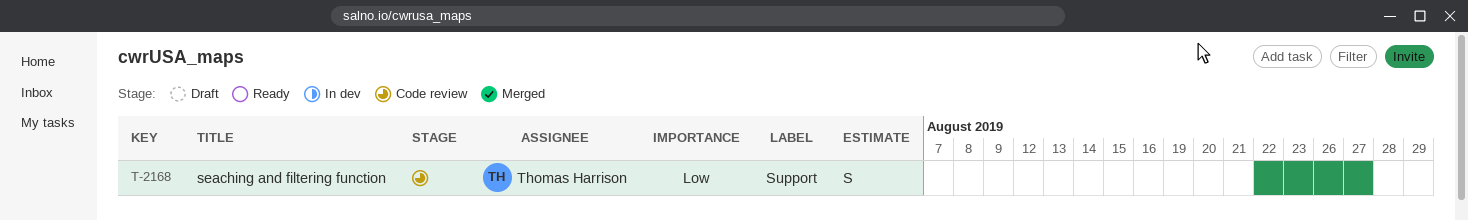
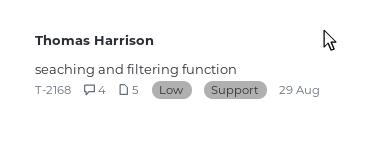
T-2168, due: Aug 27 -> Aug 29

